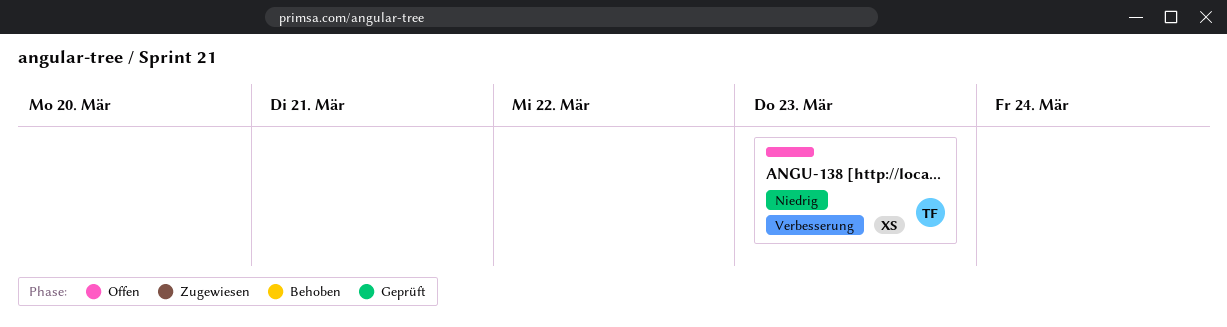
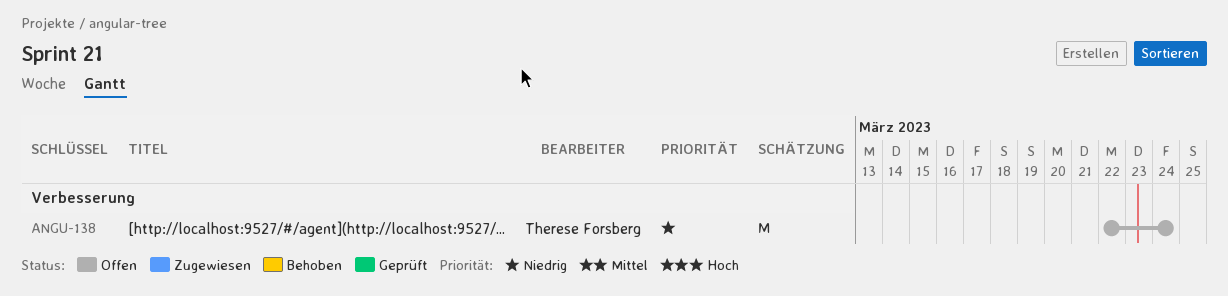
ANGU-138, estimate: XS -> M
ANGU-138, due: Mar 23 -> Mar 24

